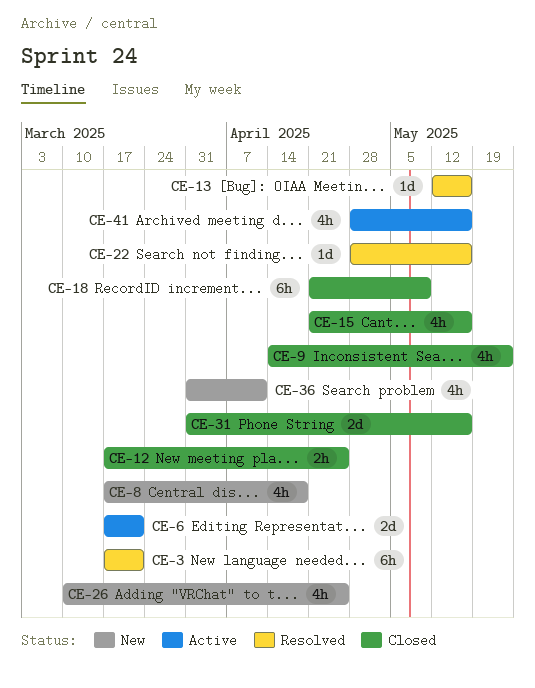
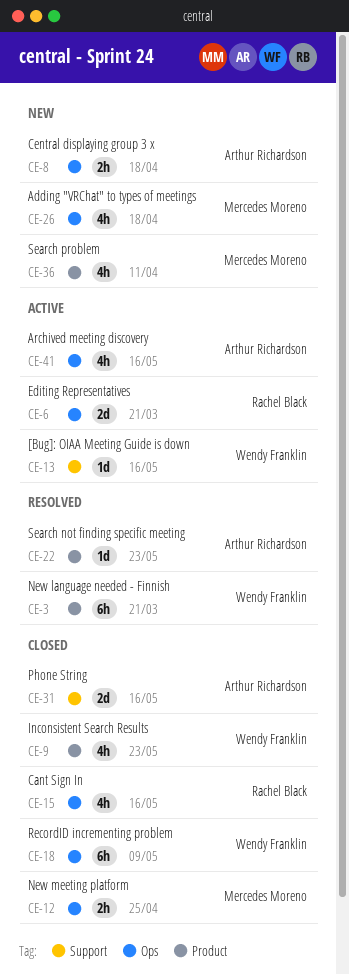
CE-8, estimate: 4h -> 2h
CE-13, status: Resolved -> Active
CE-22, due: May 16 -> May 23
CE-26, due: Apr 25 -> Apr 18

